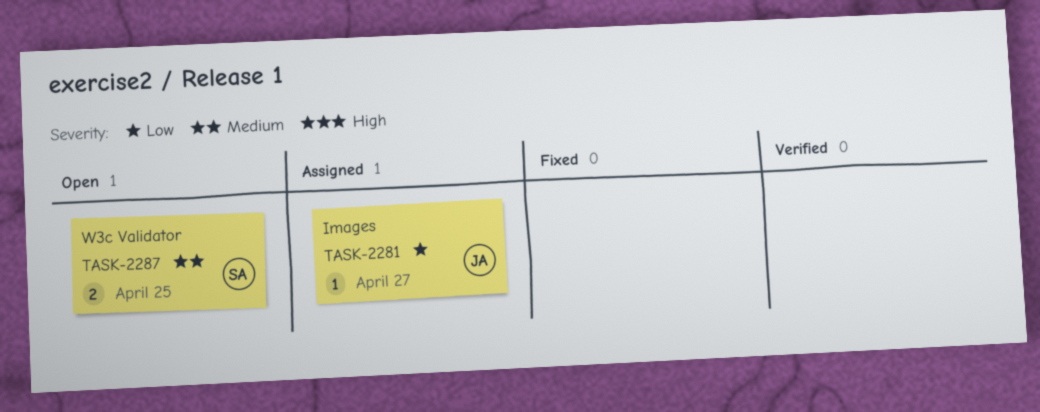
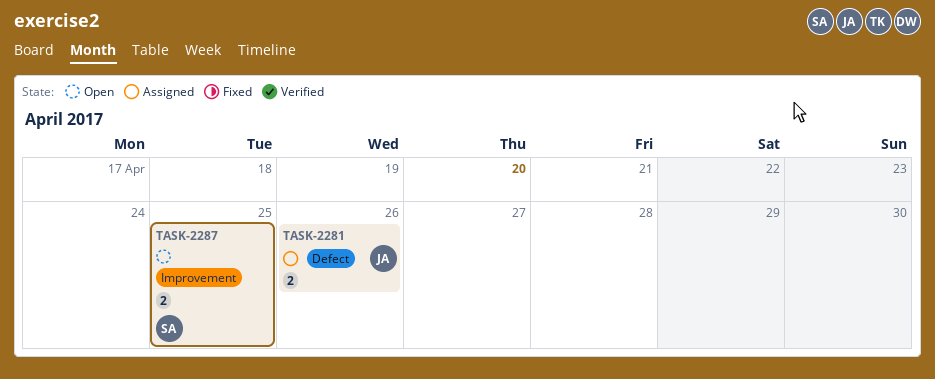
TASK-2281, estimate: 1 -> 2
TASK-2281, due: Apr 27 -> Apr 26

